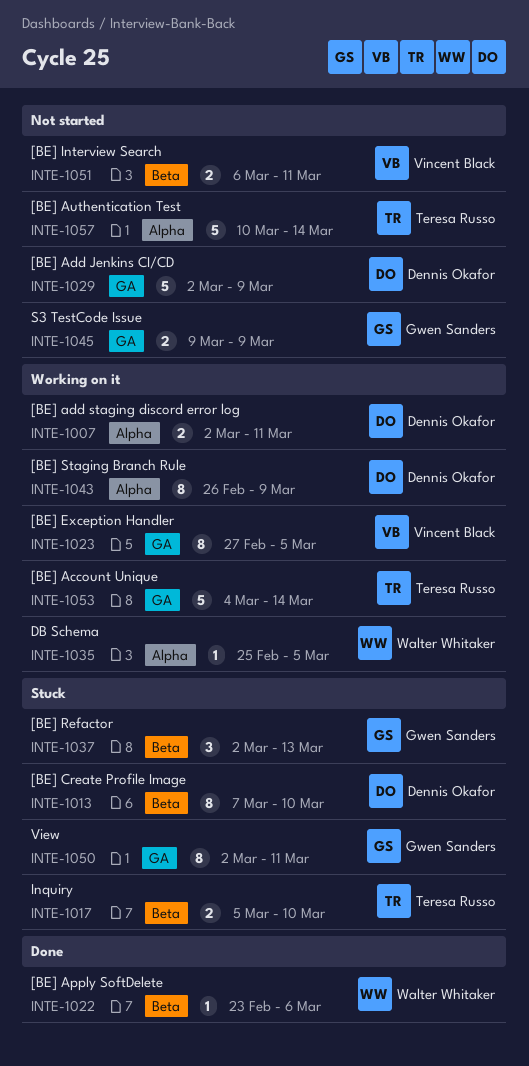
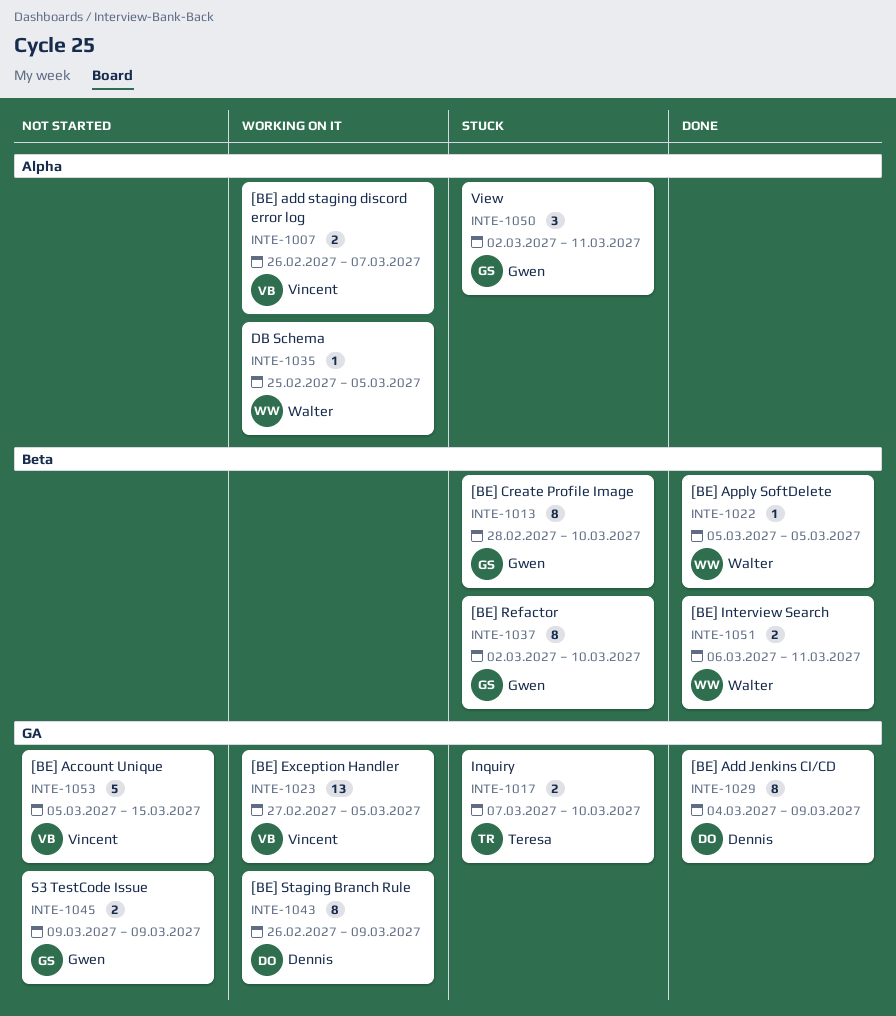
INTE-1007, owner: Dennis Okafor -> Vincent Black
INTE-1007, start: Mar 2 -> Feb 26
INTE-1007, due: Mar 11 -> Mar 7
INTE-1013, owner: Dennis Okafor -> Gwen Sanders
INTE-1013, start: Mar 7 -> Feb 28
INTE-1017, label: Beta -> GA
INTE-1017, start: Mar 5 -> Mar 7
INTE-1022, start: Feb 23 -> Mar 5
INTE-1022, due: Mar 6 -> Mar 5
INTE-1023, estimate: 8 -> 13
INTE-1029, status: Not started -> Done
INTE-1029, estimate: 5 -> 8
INTE-1029, start: Mar 2 -> Mar 4
INTE-1037, estimate: 3 -> 8
INTE-1037, due: Mar 13 -> Mar 10
INTE-1043, label: Alpha -> GA
INTE-1050, label: GA -> Alpha
INTE-1050, estimate: 8 -> 3
INTE-1051, status: Not started -> Done
INTE-1051, owner: Vincent Black -> Walter Whitaker
INTE-1053, status: Working on it -> Not started
INTE-1053, owner: Teresa Russo -> Vincent Black
INTE-1053, start: Mar 4 -> Mar 5
INTE-1053, due: Mar 14 -> Mar 15
INTE-1057: present -> none

